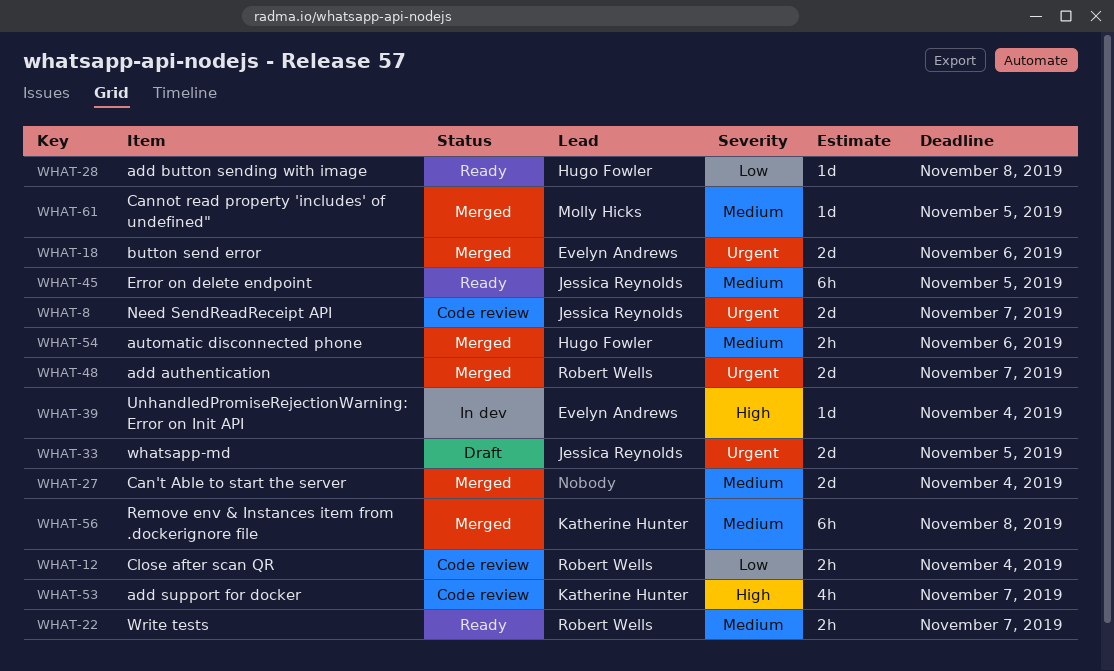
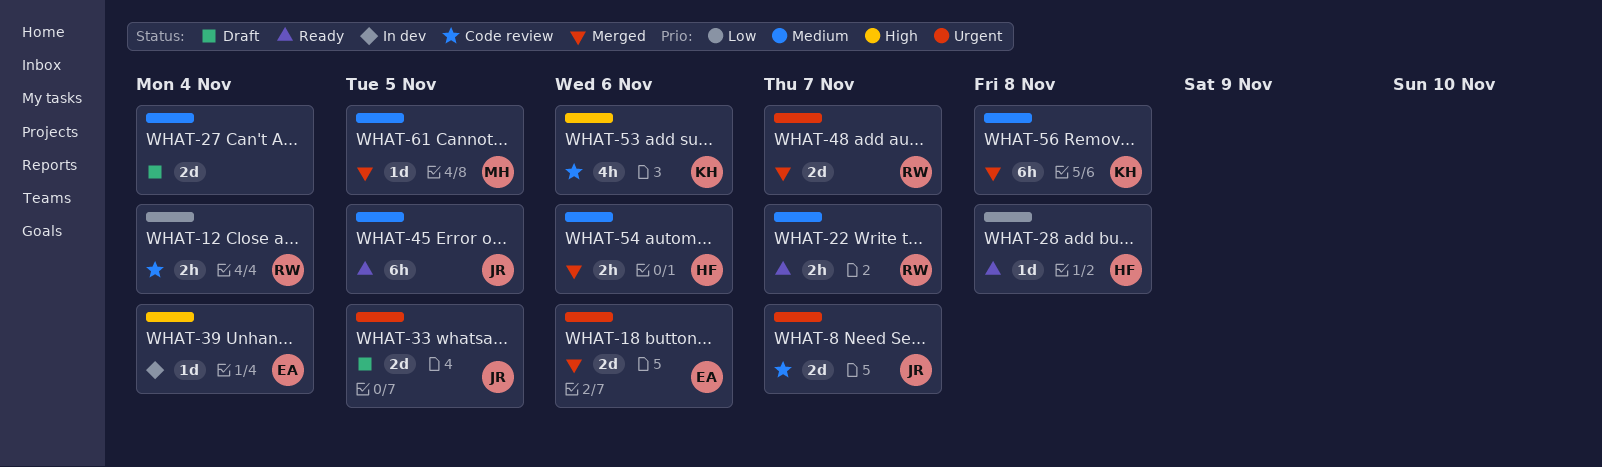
WHAT-27, status: Merged -> Draft
WHAT-53, due: Nov 7 -> Nov 6

